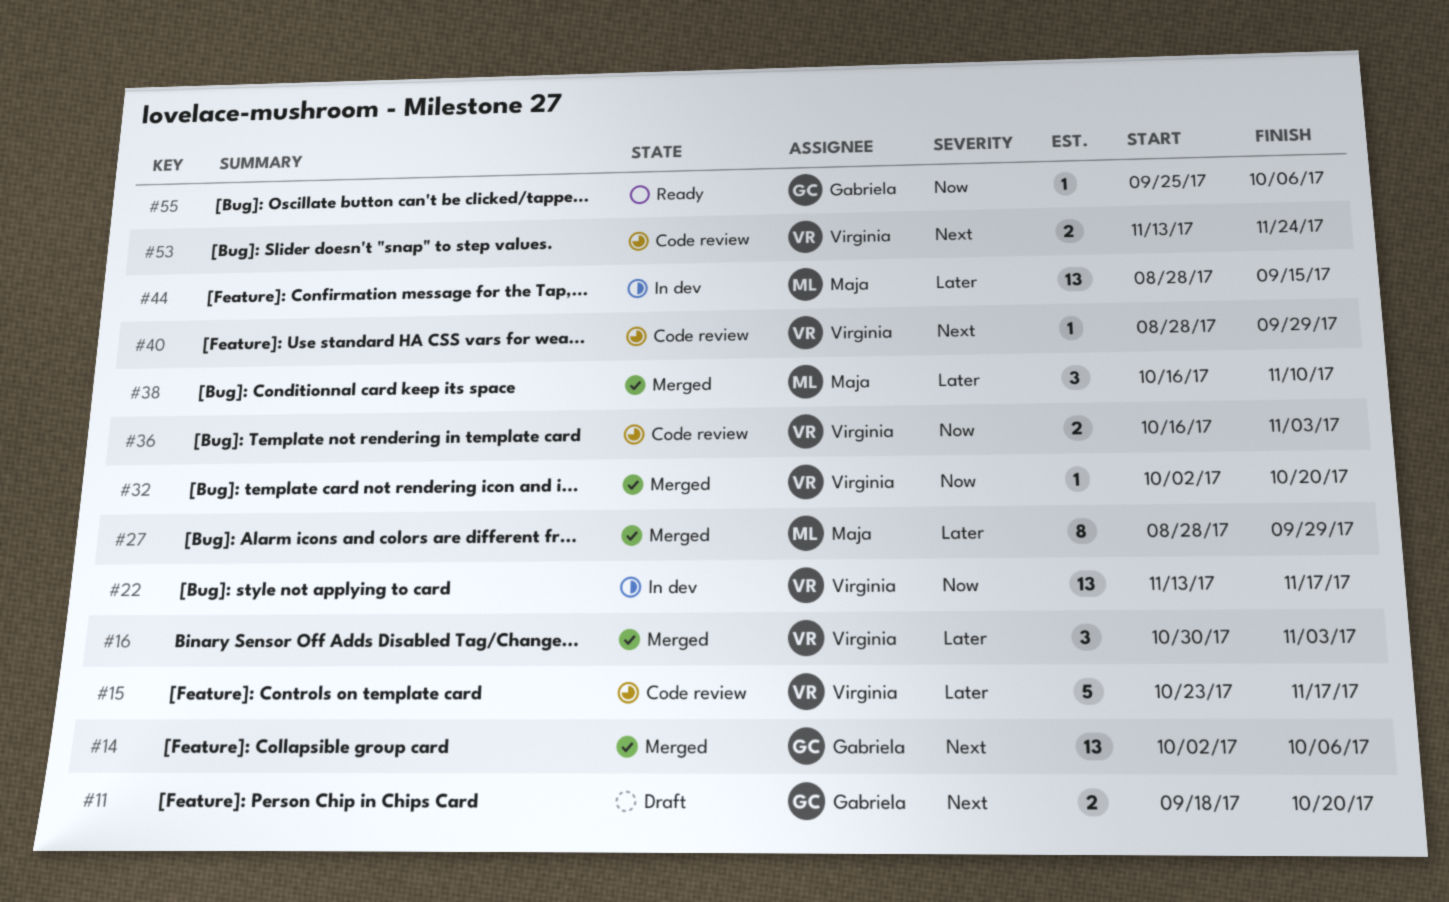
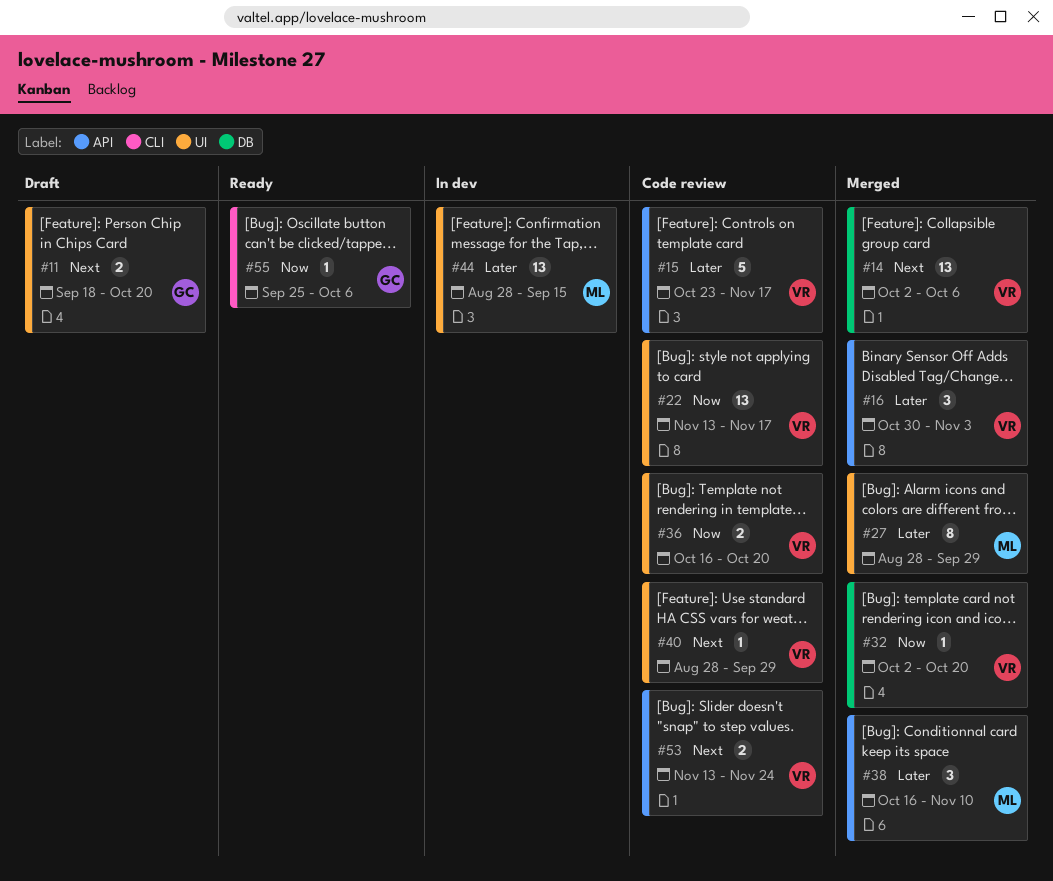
#14, owner: Gabriela -> Virginia
#22, status: In dev -> Code review
#36, due: Nov 3 -> Oct 20

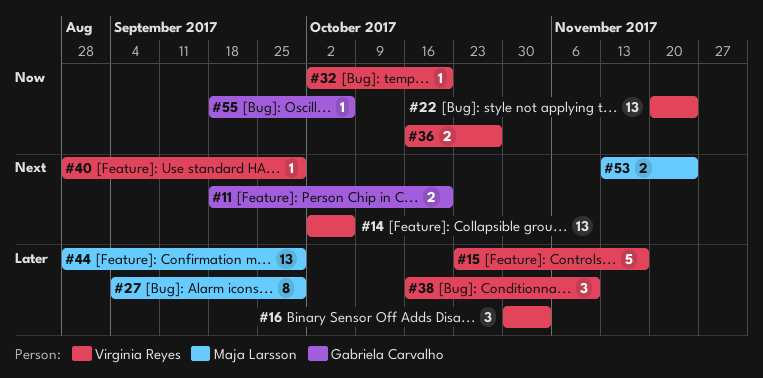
#22, start: Nov 13 -> Nov 20
#22, due: Nov 17 -> Nov 24
#27, start: Aug 28 -> Sep 4
#36, due: Oct 20 -> Oct 27
#38, owner: Maja Larsson -> Virginia Reyes
#44, due: Sep 15 -> Sep 29
#53, owner: Virginia Reyes -> Maja Larsson
#55, start: Sep 25 -> Sep 18

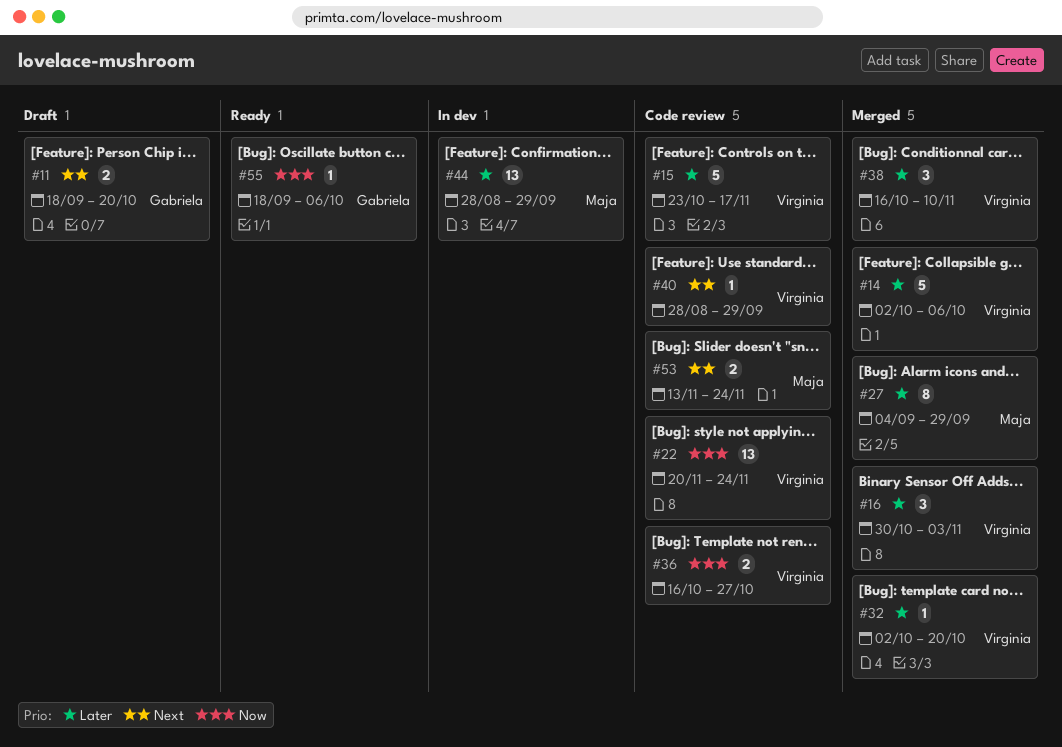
#14, priority: Next -> Later
#14, estimate: 13 -> 5
#32, priority: Now -> Later

